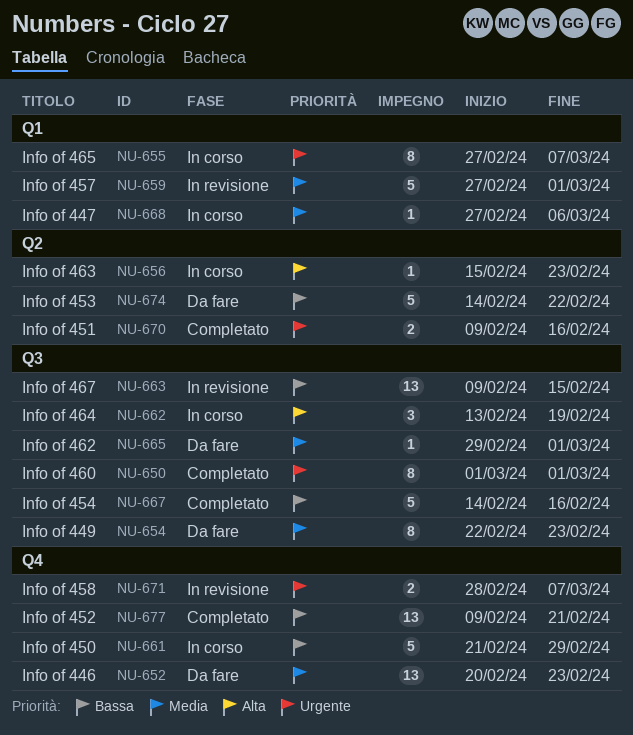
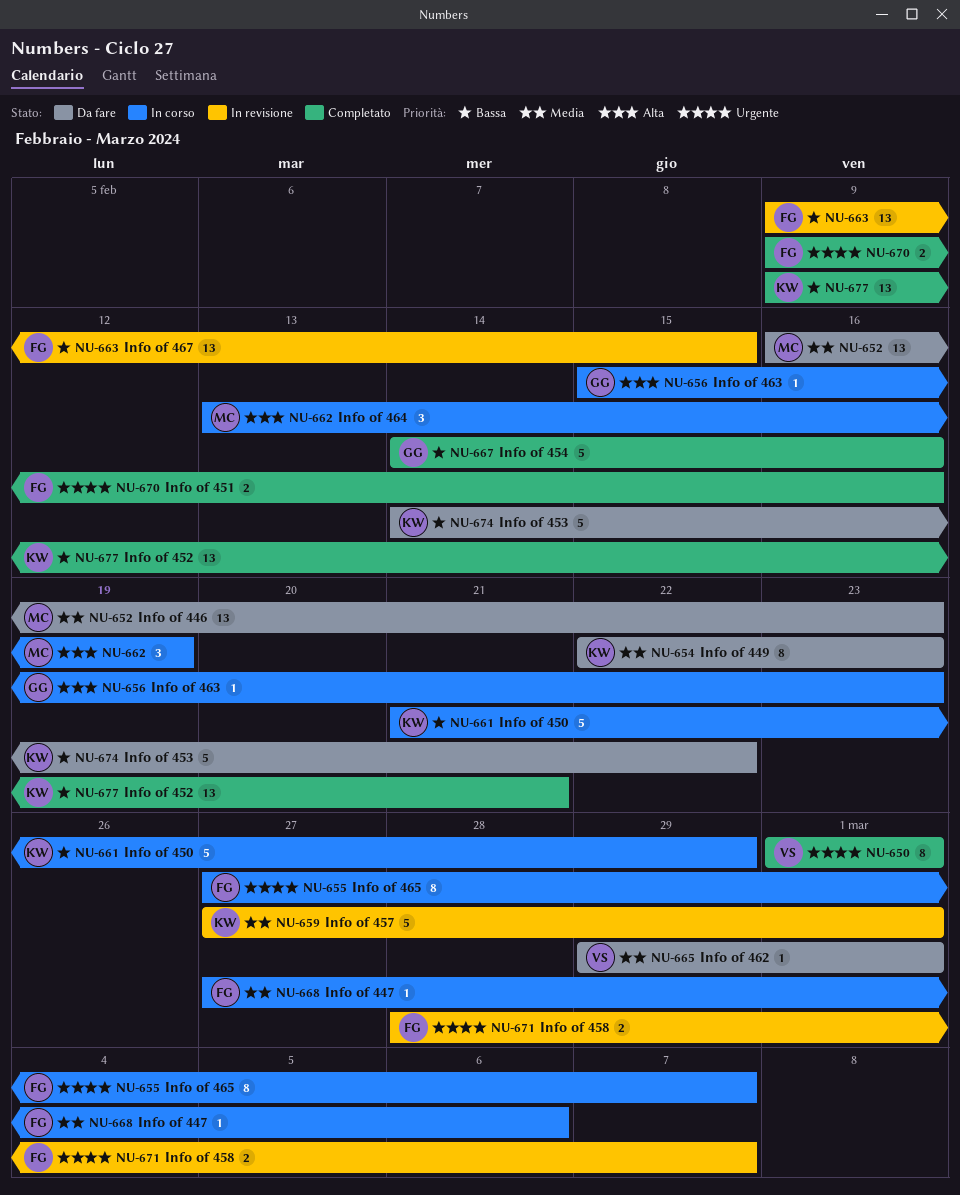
NU-652, start: Feb 20 -> Feb 16

